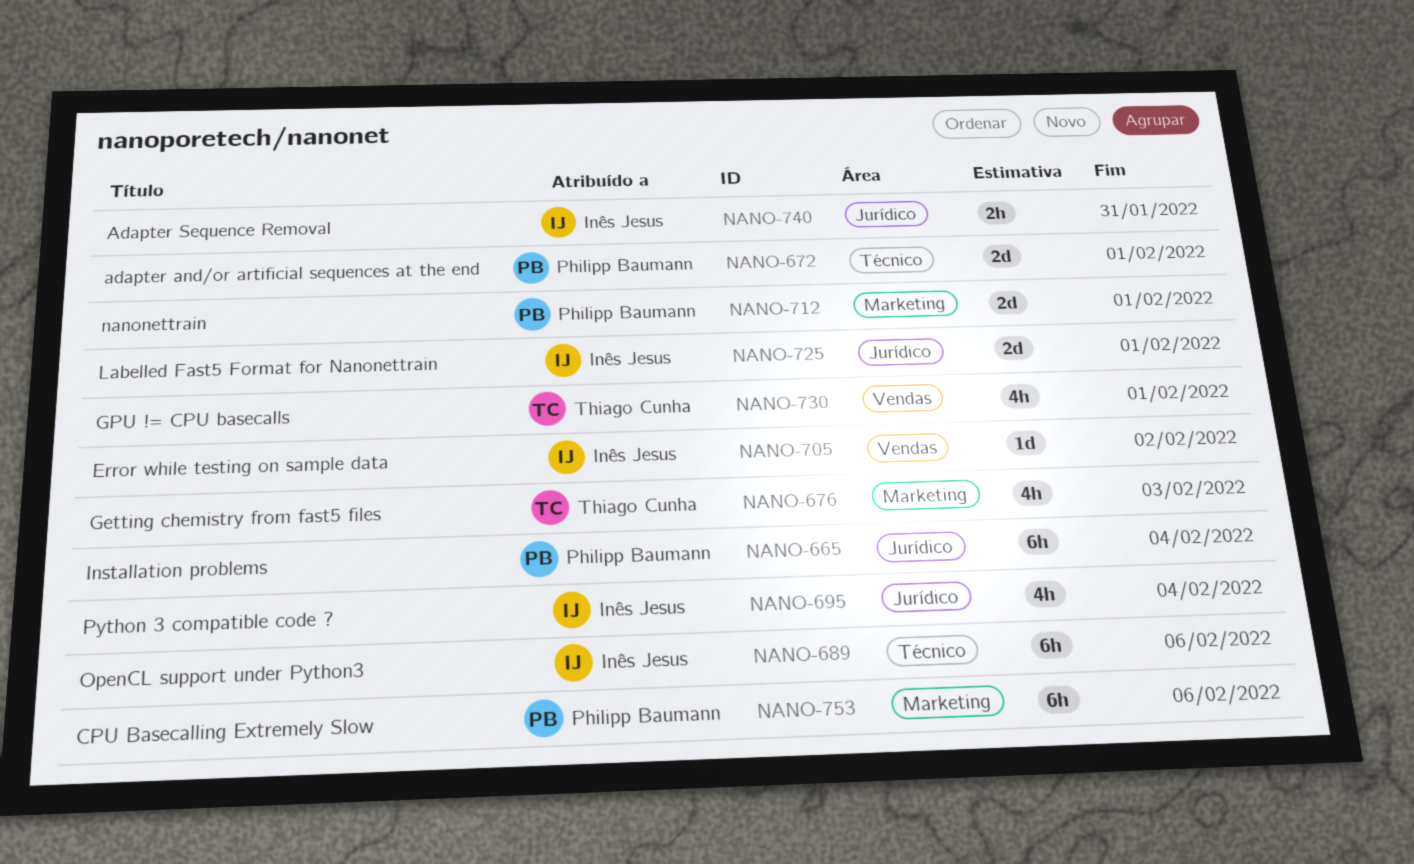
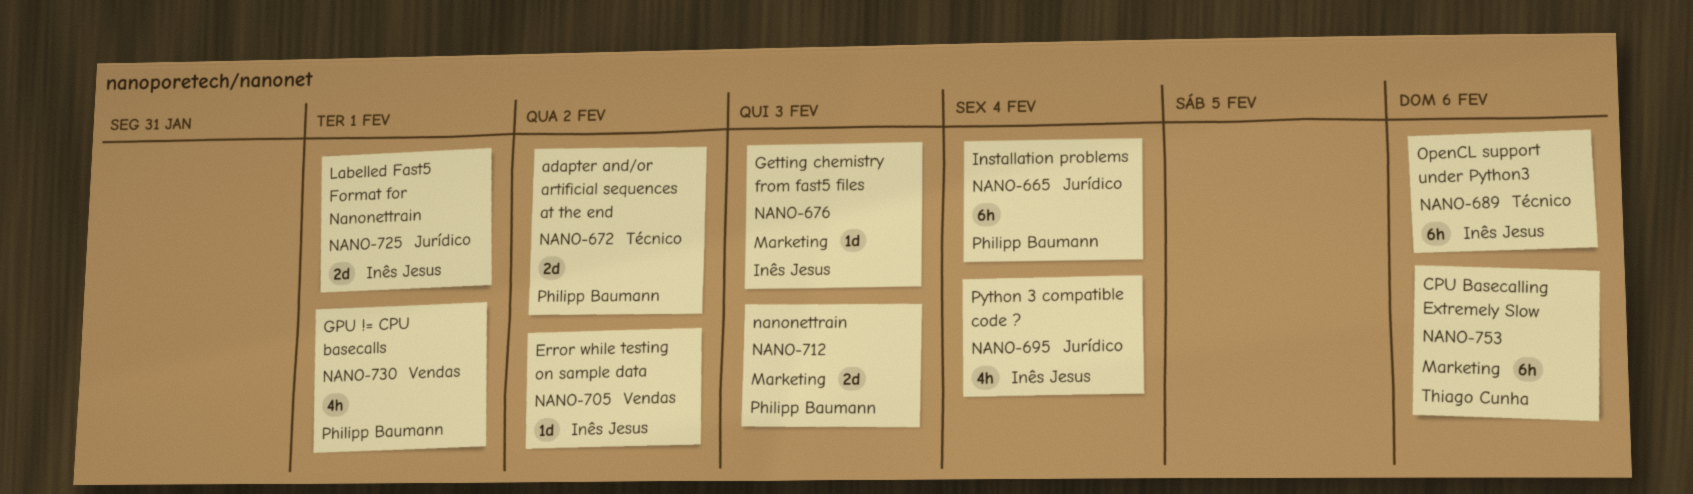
NANO-672, due: Feb 1 -> Feb 2
NANO-676, owner: Thiago Cunha -> Inês Jesus
NANO-676, estimate: 4h -> 1d
NANO-712, due: Feb 1 -> Feb 3
NANO-730, owner: Thiago Cunha -> Philipp Baumann
NANO-740: present -> none
NANO-753, owner: Philipp Baumann -> Thiago Cunha

